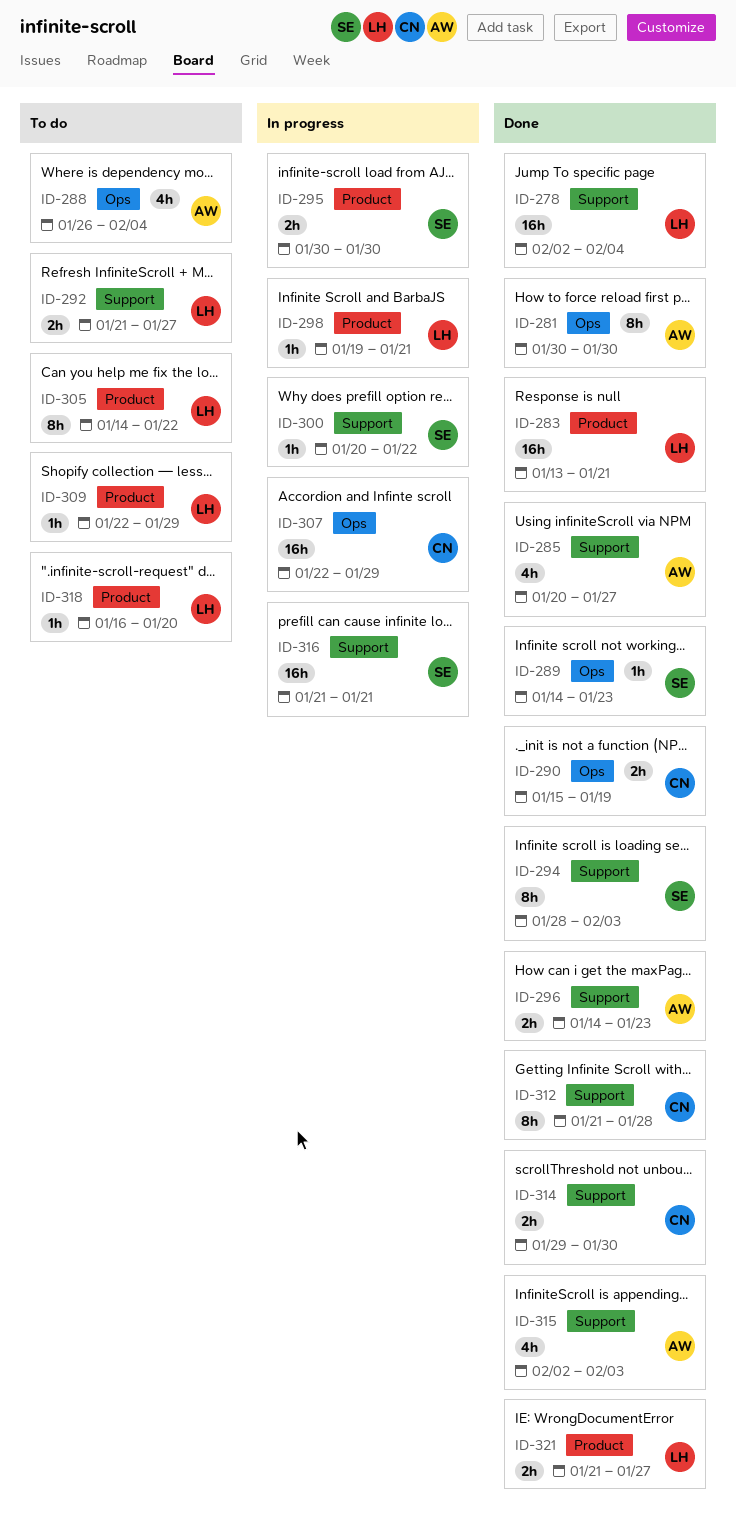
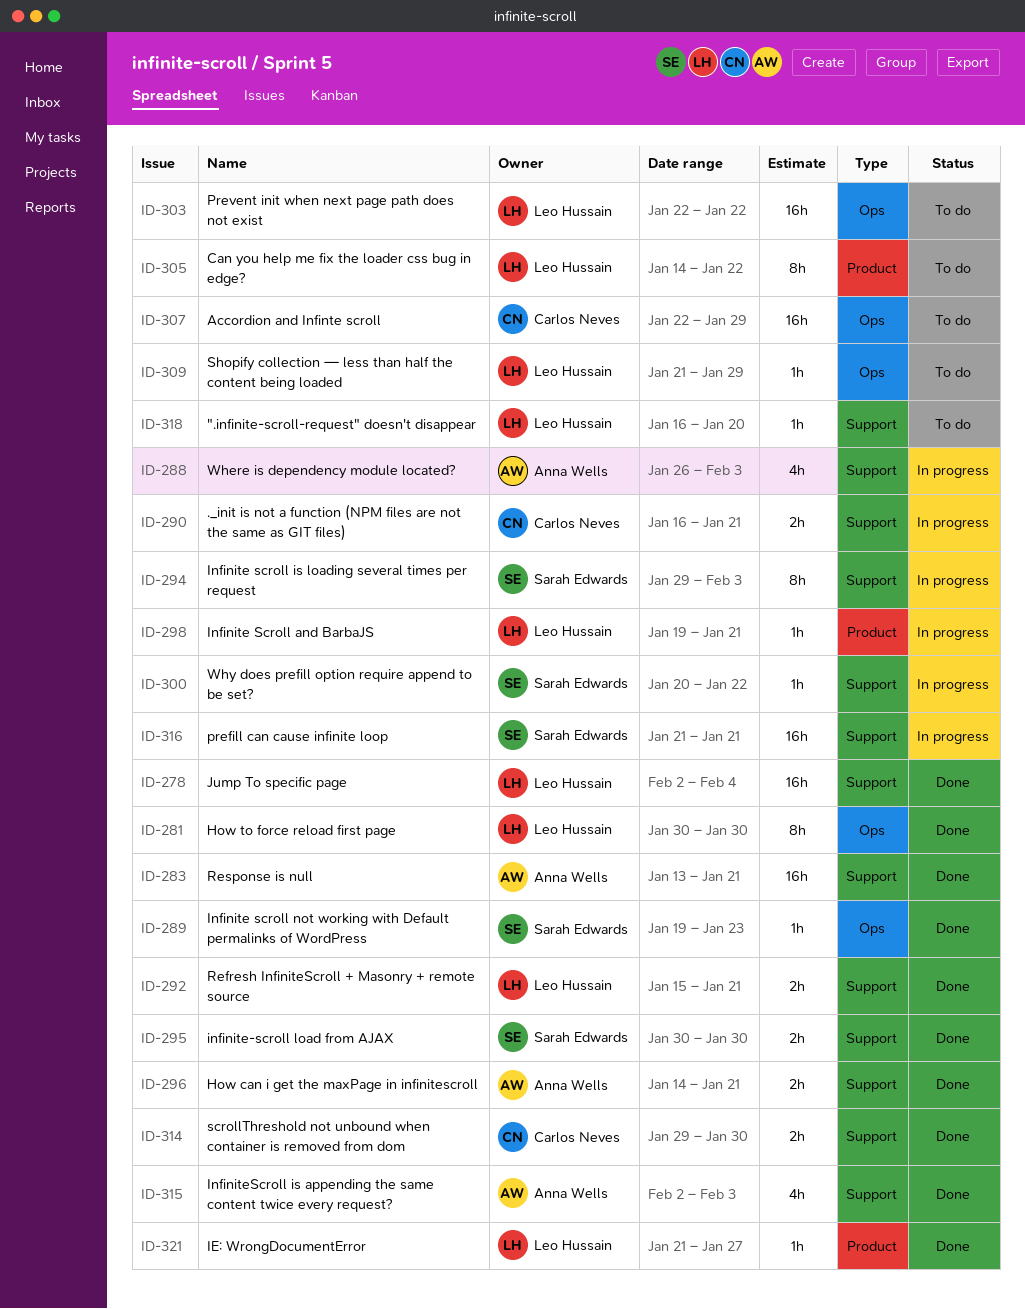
ID-281, owner: Anna Wells -> Leo Hussain
ID-283, owner: Leo Hussain -> Anna Wells
ID-283, label: Product -> Support
ID-285: present -> none
ID-288, status: To do -> In progress
ID-288, label: Ops -> Support
ID-288, due: Feb 4 -> Feb 3
ID-289, start: Jan 14 -> Jan 19
ID-290, status: Done -> In progress
ID-290, label: Ops -> Support
ID-290, start: Jan 15 -> Jan 16
ID-290, due: Jan 19 -> Jan 21
ID-292, status: To do -> Done
ID-292, start: Jan 21 -> Jan 15
ID-292, due: Jan 27 -> Jan 21
ID-294, status: Done -> In progress
ID-294, start: Jan 28 -> Jan 29
ID-295, status: In progress -> Done
ID-295, label: Product -> Support
ID-296, due: Jan 23 -> Jan 21
ID-303: none -> present
ID-307, status: In progress -> To do
ID-309, label: Product -> Ops
ID-309, start: Jan 22 -> Jan 21
ID-312: present -> none
ID-318, label: Product -> Support
ID-321, estimate: 2h -> 1h

